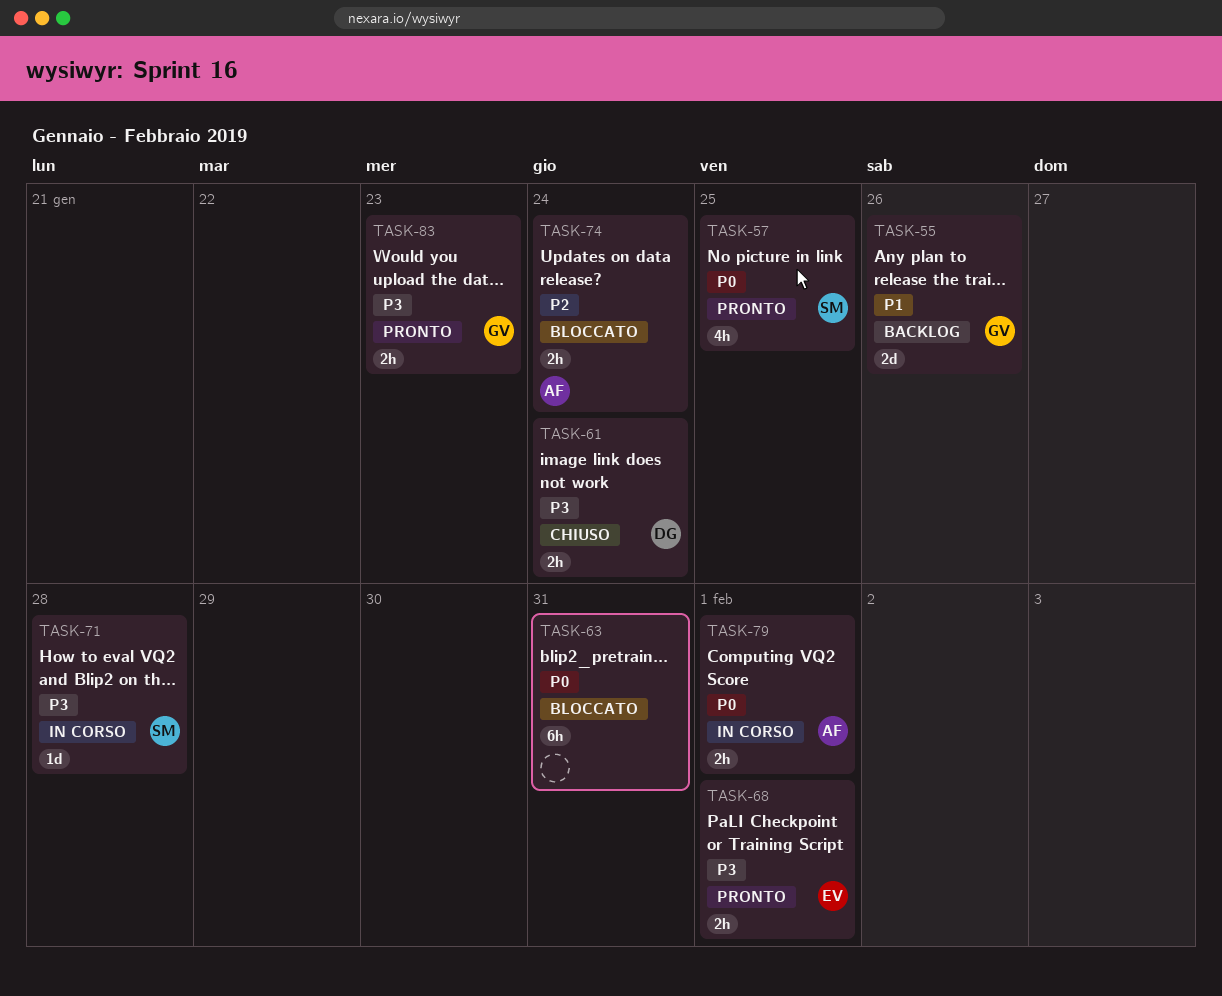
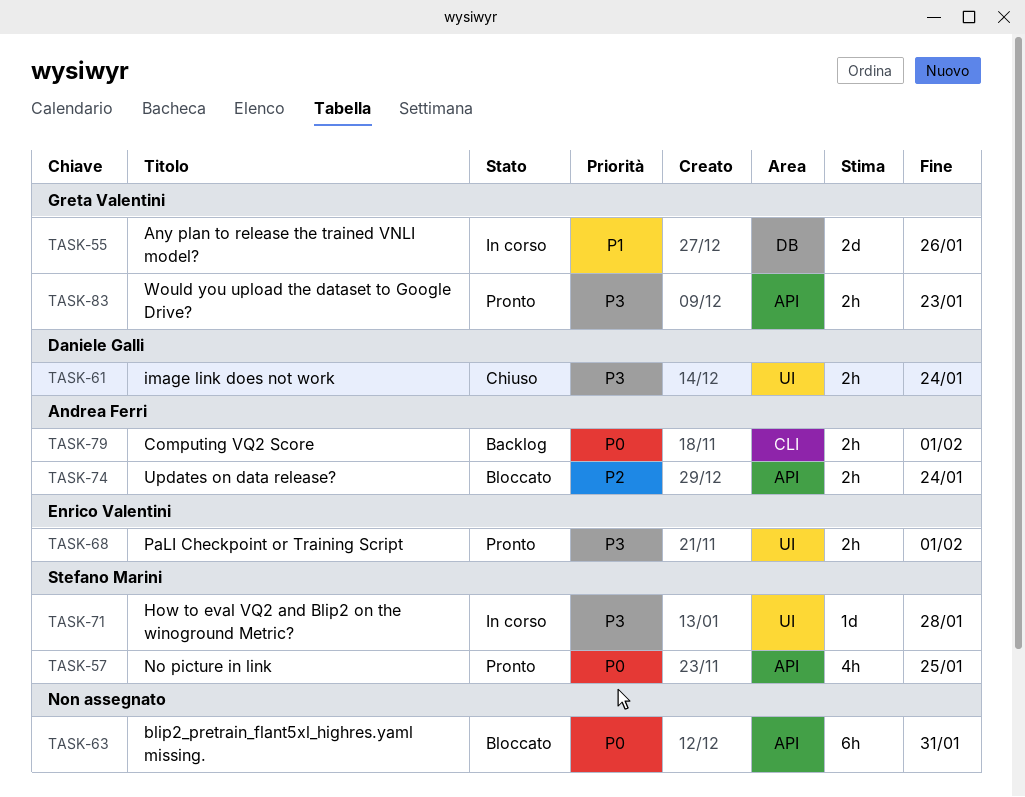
TASK-55, status: Backlog -> In corso
TASK-79, status: In corso -> Backlog

